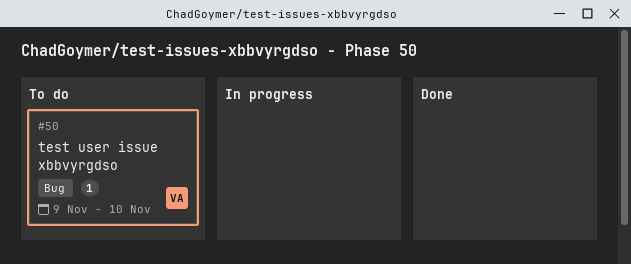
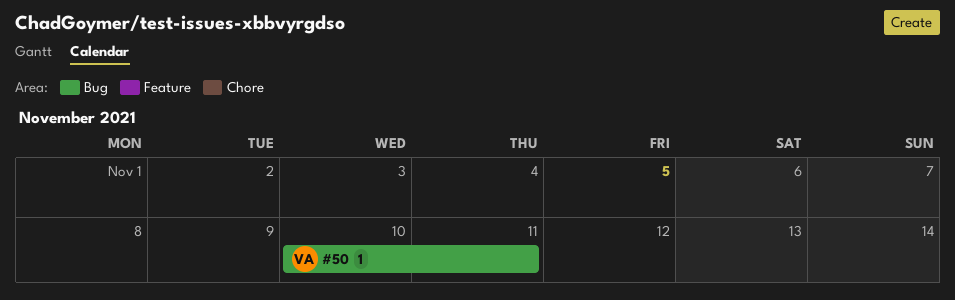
#50, start: Nov 9 -> Nov 10
#50, due: Nov 10 -> Nov 11

